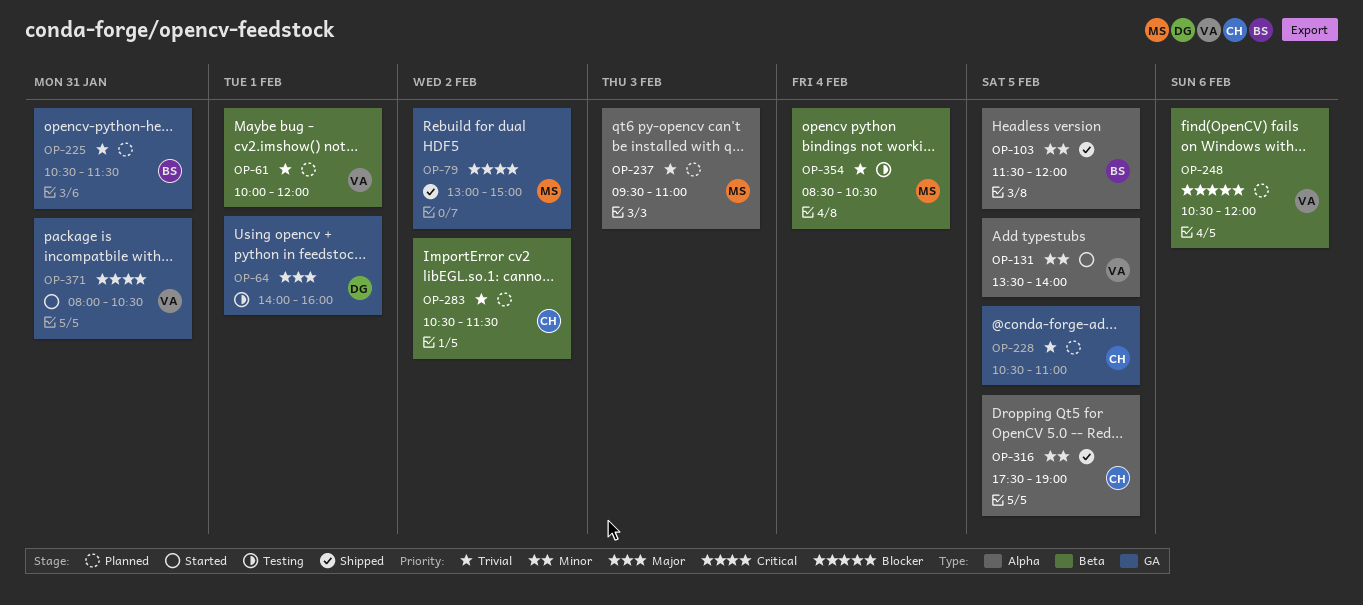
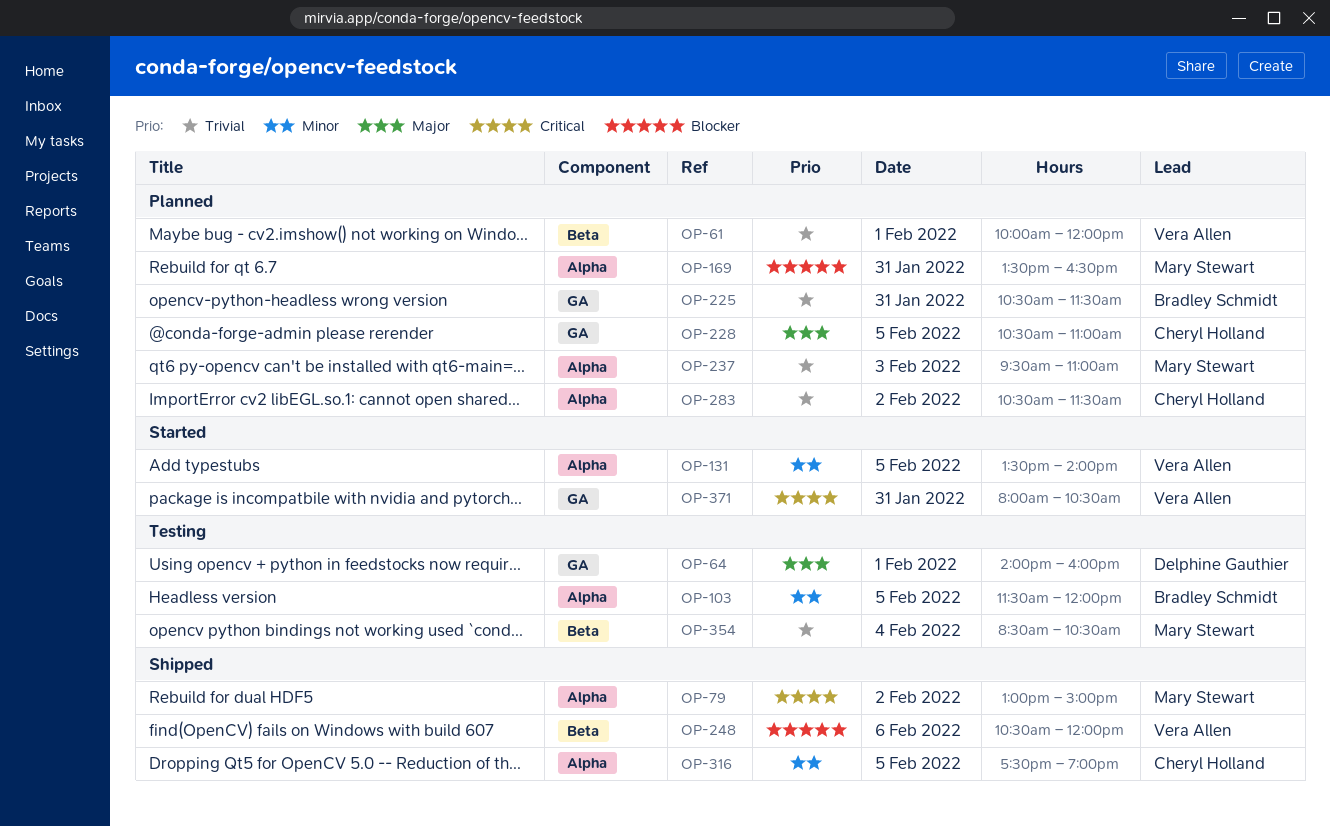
OP-79, label: GA -> Alpha
OP-103, status: Shipped -> Testing
OP-169: none -> present
OP-228, priority: Trivial -> Major
OP-248, status: Planned -> Shipped
OP-283, label: Beta -> Alpha

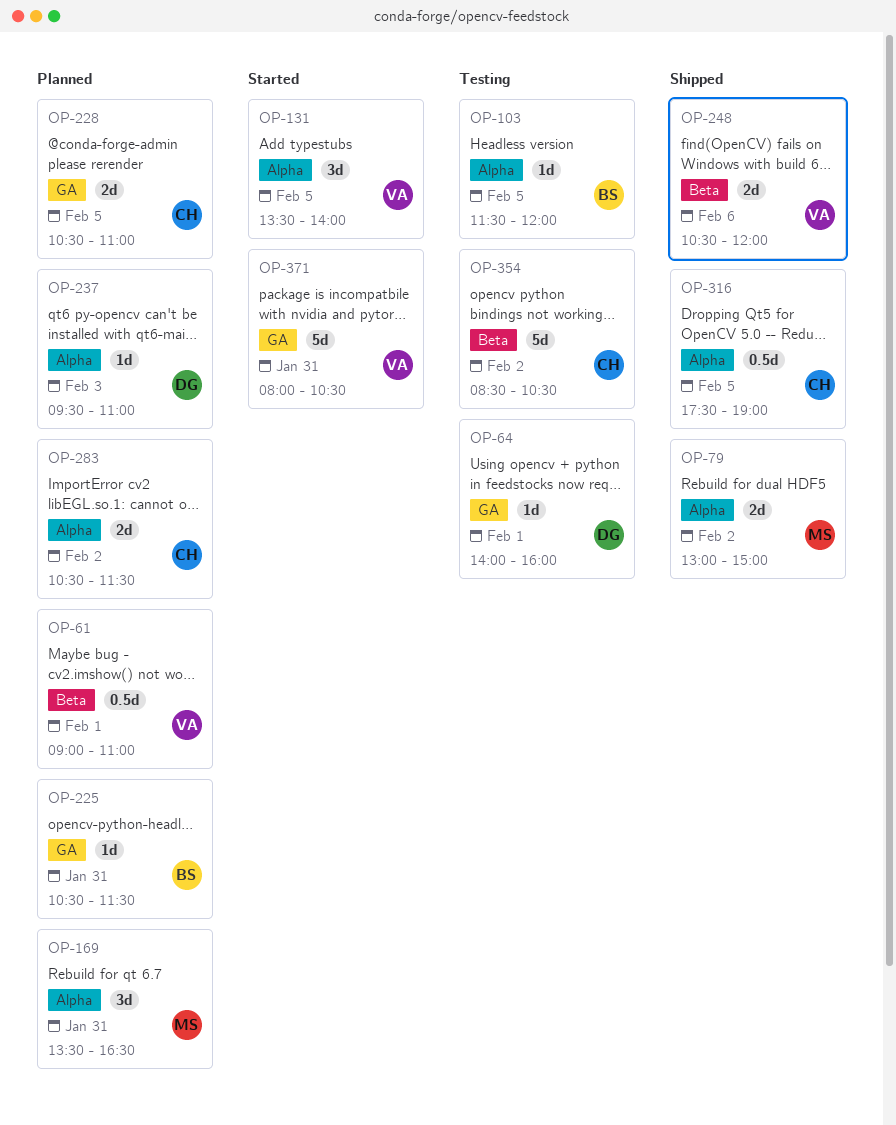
OP-61, begins: 10:00 -> 09:00
OP-61, ends: 12:00 -> 11:00
OP-237, owner: Mary Stewart -> Delphine Gauthier
OP-354, owner: Mary Stewart -> Cheryl Holland
OP-354, day: Feb 4 -> Feb 2

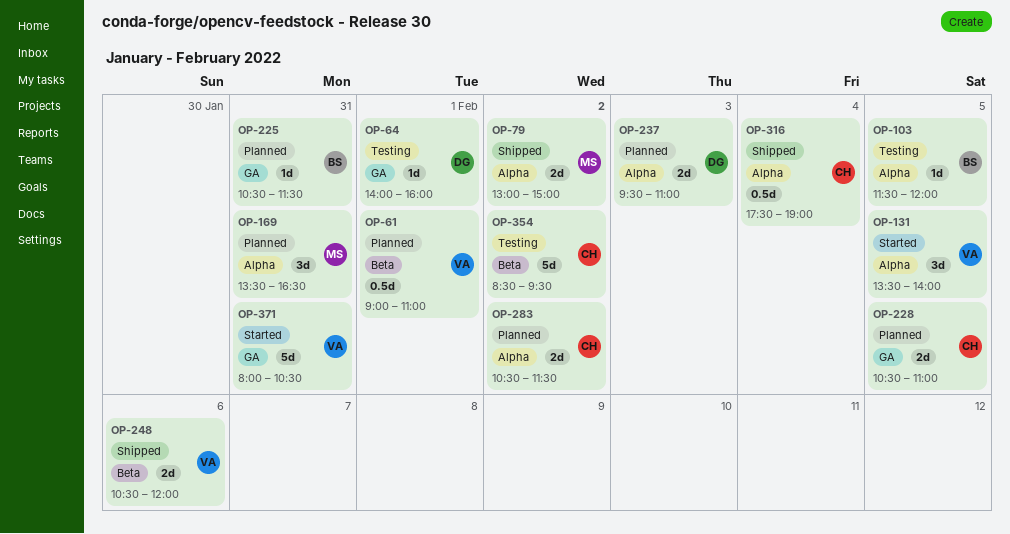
OP-237, estimate: 1d -> 2d
OP-316, day: Feb 5 -> Feb 4
OP-354, ends: 10:30 -> 09:30

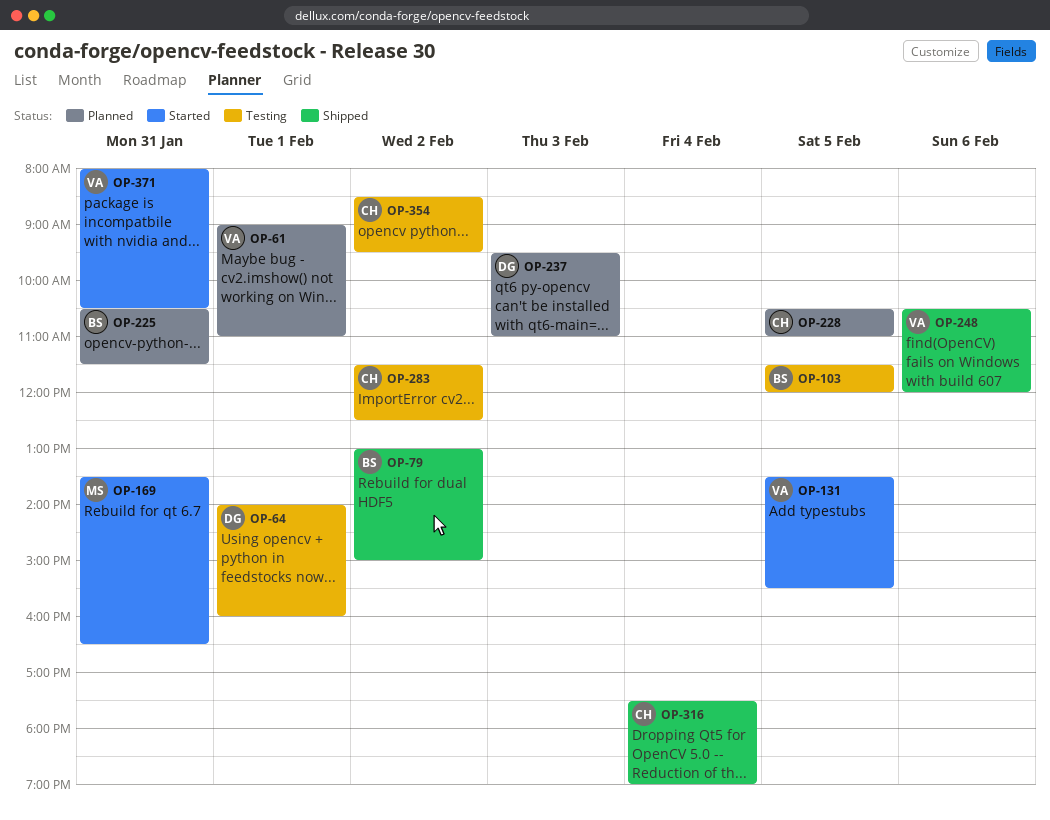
OP-79, owner: MS -> BS
OP-131, ends: 14:00 -> 15:30
OP-169, status: Planned -> Started
OP-283, status: Planned -> Testing
OP-283, begins: 10:30 -> 11:30
OP-283, ends: 11:30 -> 12:30

